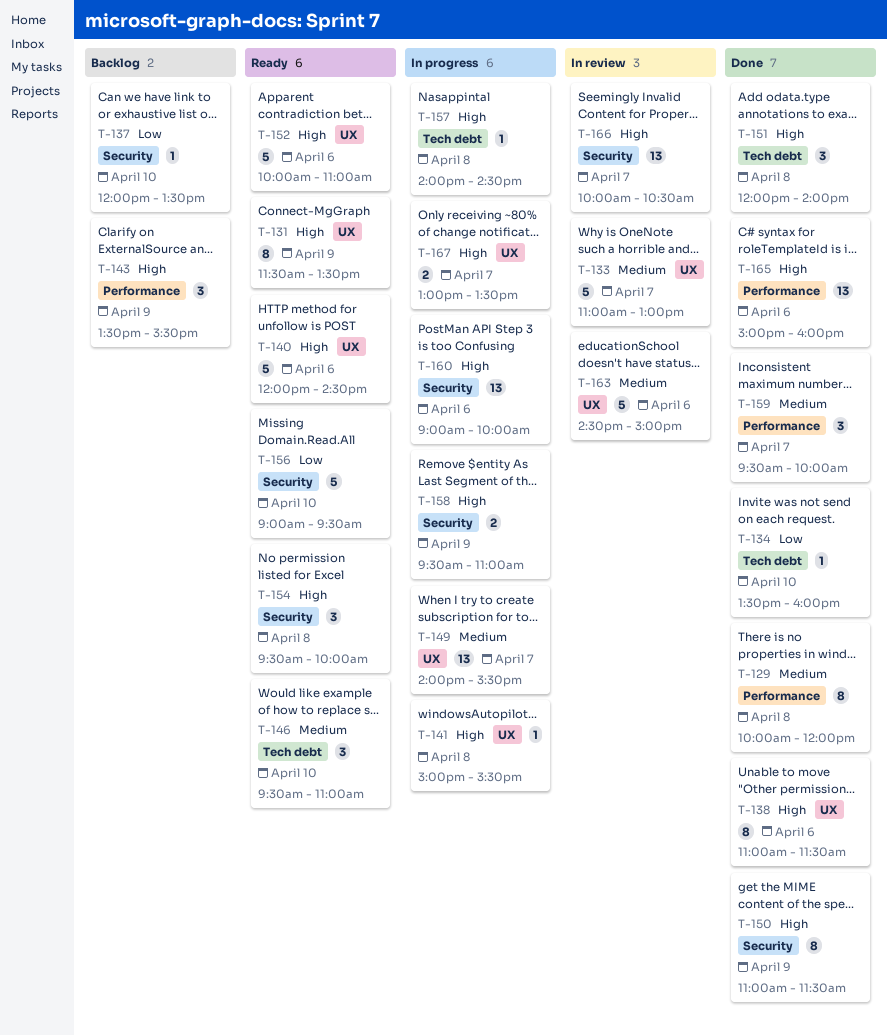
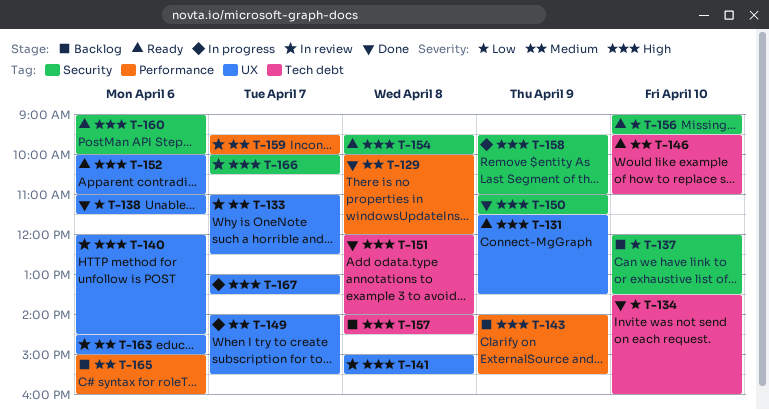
T-133, ends: 13:00 -> 12:30
T-138, priority: High -> Low
T-140, status: Ready -> In review
T-141, status: In progress -> In review
T-143, begins: 13:30 -> 14:00
T-157, status: In progress -> Backlog
T-159, status: Done -> In review
T-160, status: In progress -> Ready
T-165, status: Done -> Backlog
T-165, priority: High -> Medium

